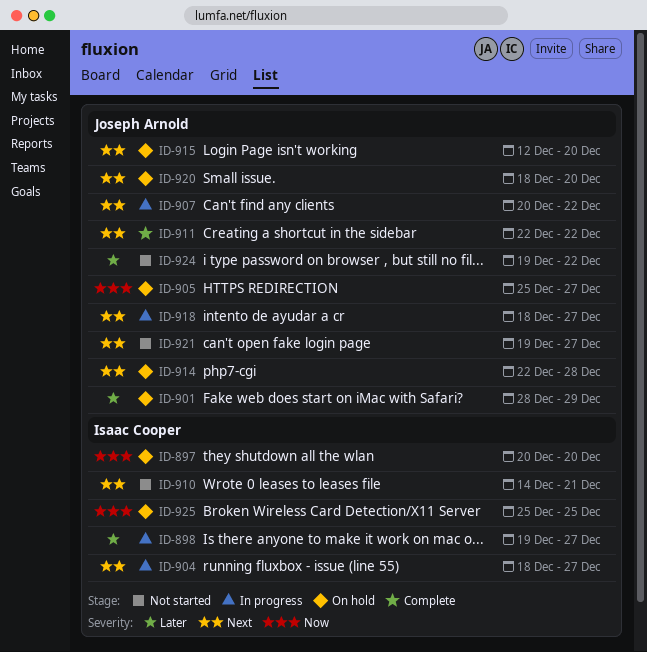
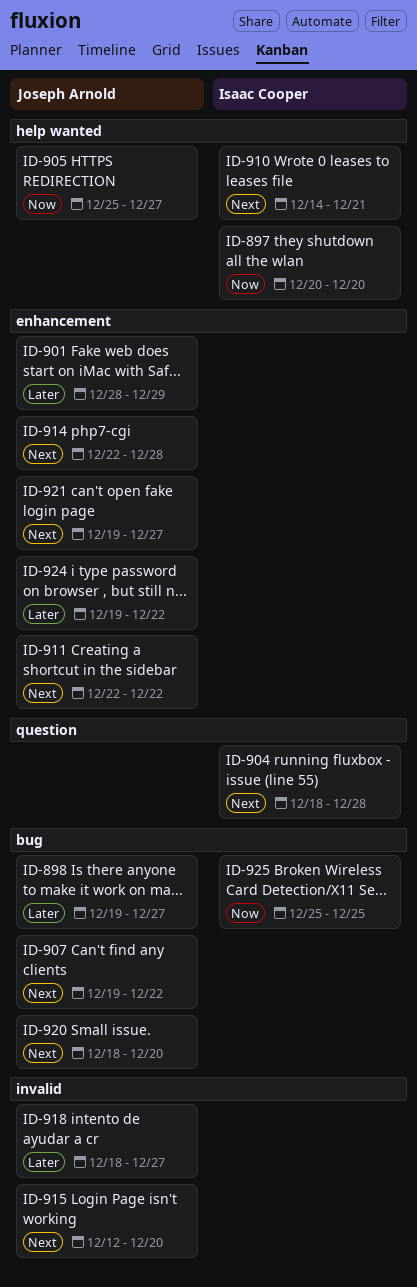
ID-898, owner: Isaac Cooper -> Joseph Arnold
ID-904, due: Dec 27 -> Dec 28
ID-907, start: Dec 20 -> Dec 19
ID-918, priority: Next -> Later

